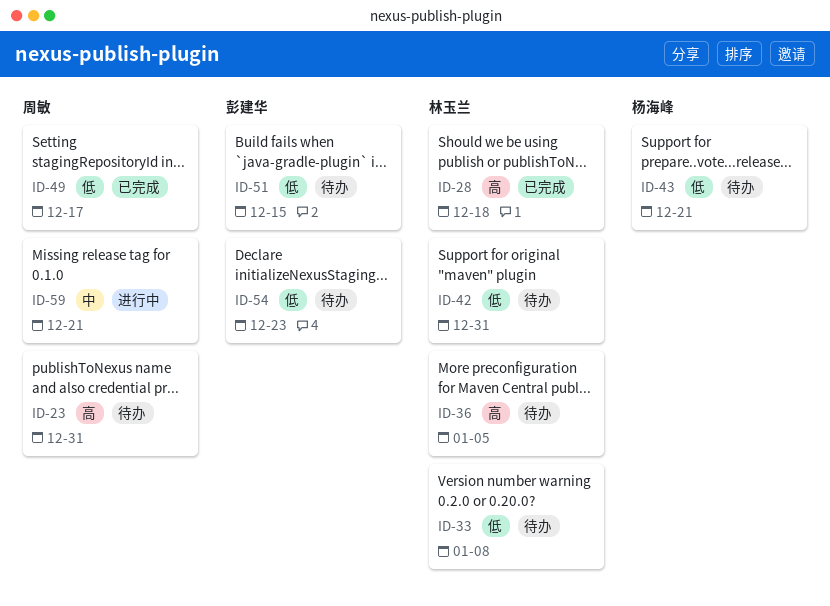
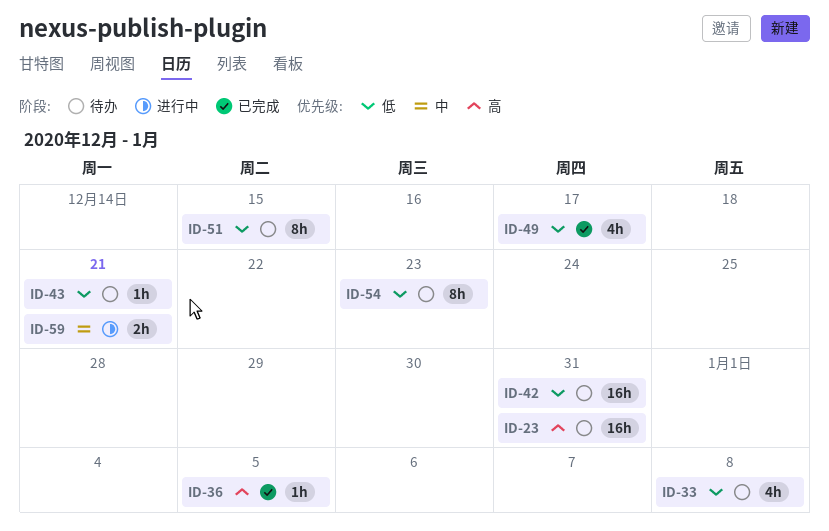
ID-28: present -> none
ID-36, status: 待办 -> 已完成

